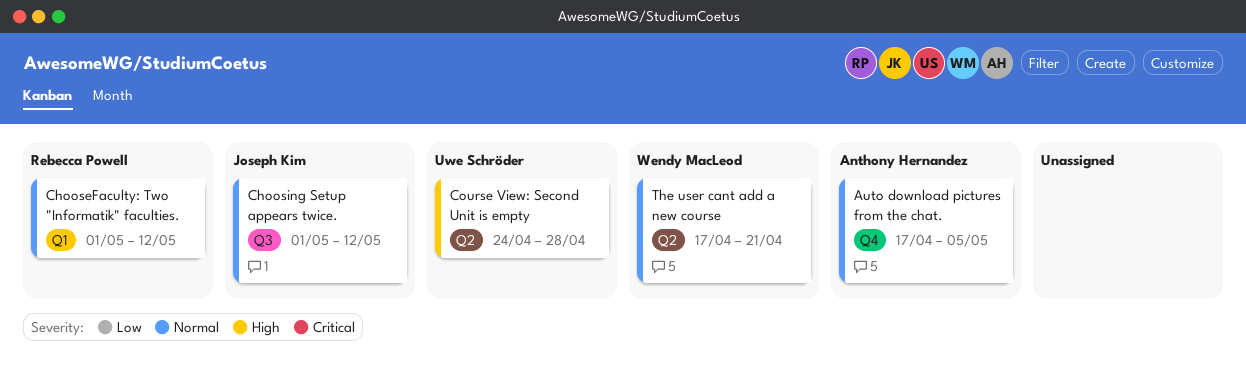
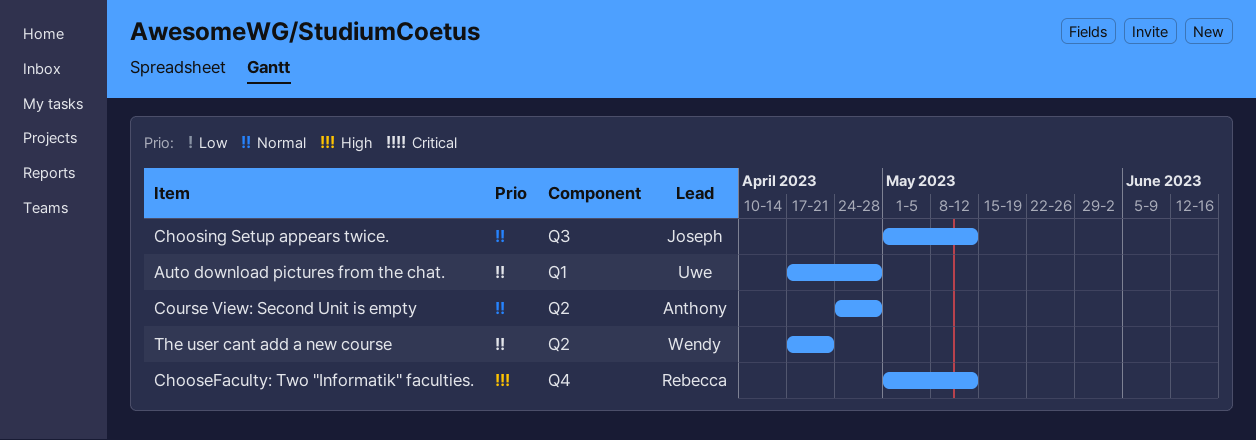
Auto download pictures from the chat., owner: Anthony Hernandez -> Uwe Schröder
Auto download pictures from the chat., label: Q4 -> Q1
Auto download pictures from the chat., due: May 5 -> Apr 28
ChooseFaculty: Two "Informatik" faculties., priority: Normal -> High
ChooseFaculty: Two "Informatik" faculties., label: Q1 -> Q4
Course View: Second Unit is empty, owner: Uwe Schröder -> Anthony Hernandez
Course View: Second Unit is empty, priority: High -> Normal

